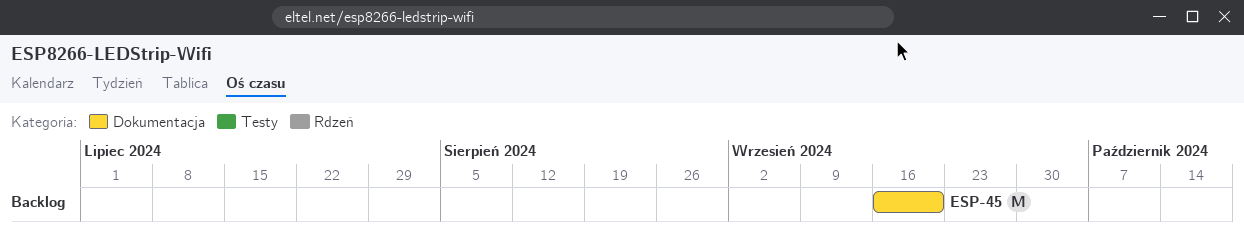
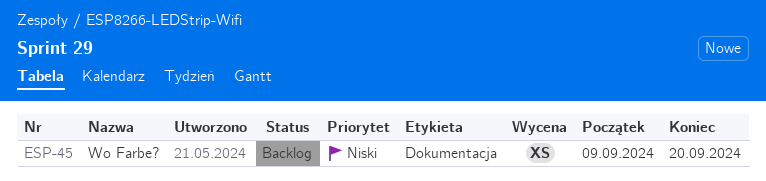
ESP-45, estimate: M -> XS
ESP-45, start: Sep 16 -> Sep 9

